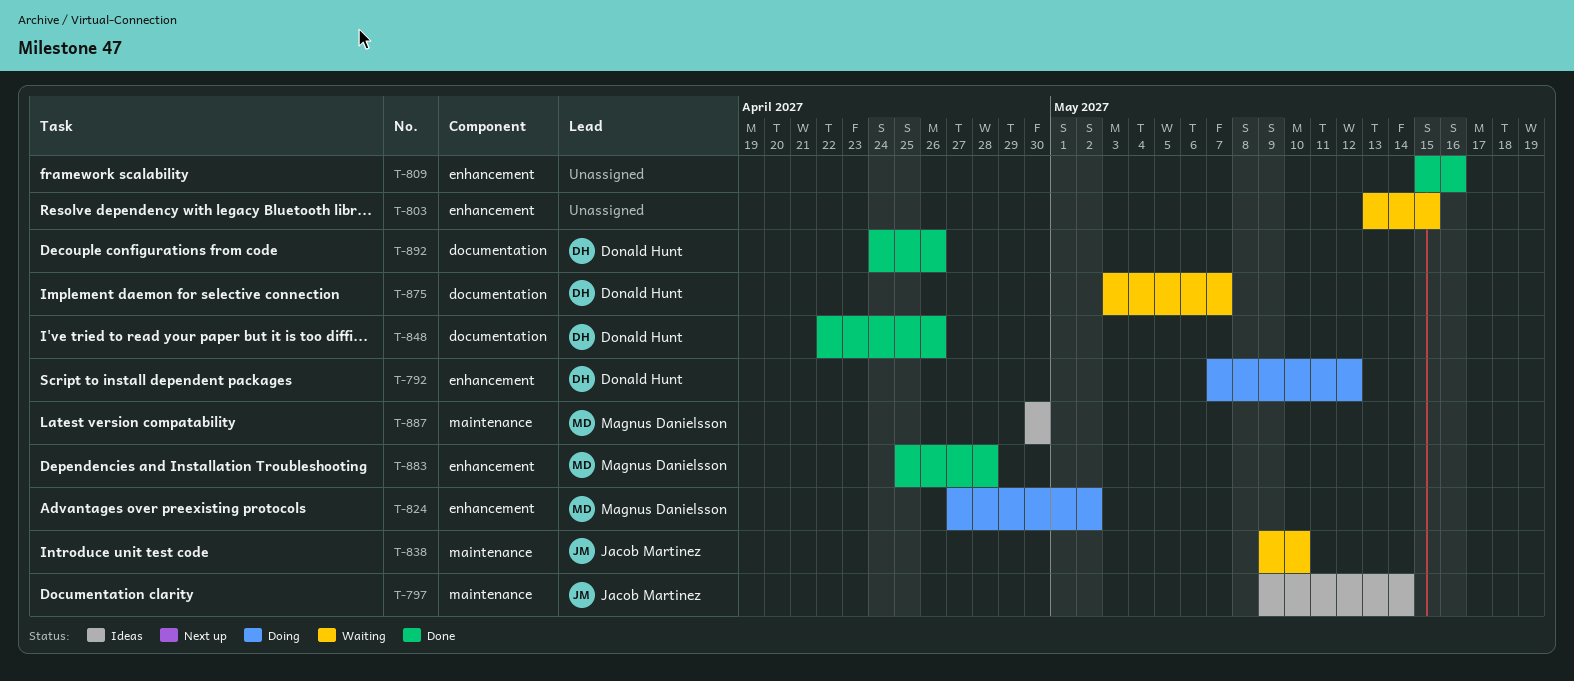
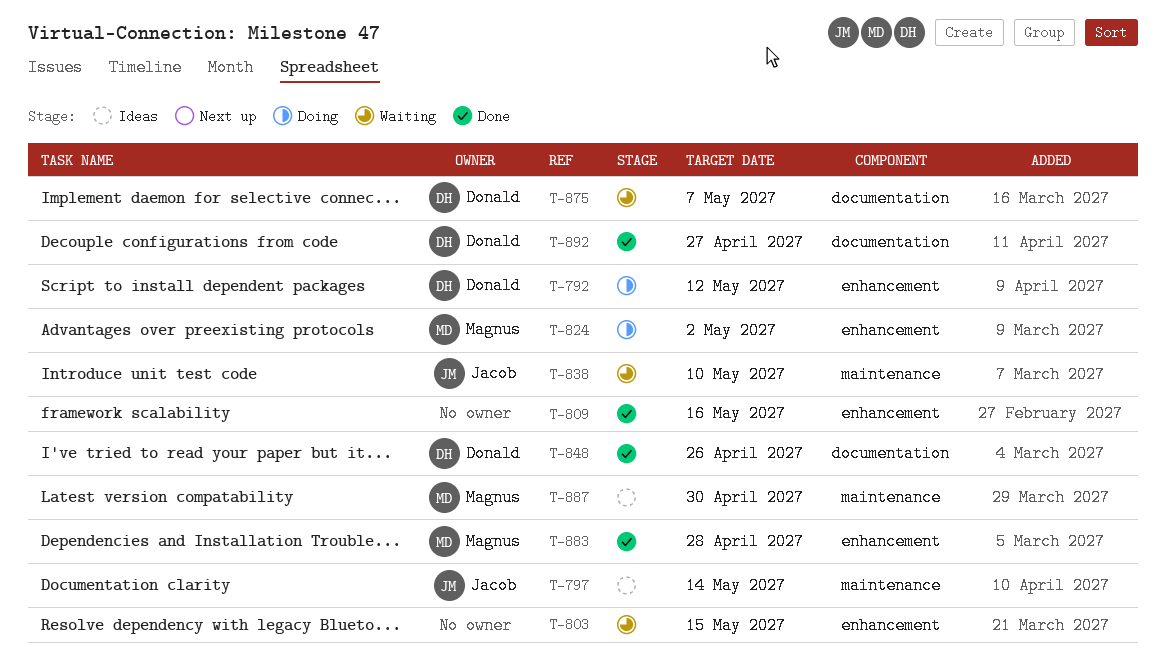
T-892, due: Apr 26 -> Apr 27

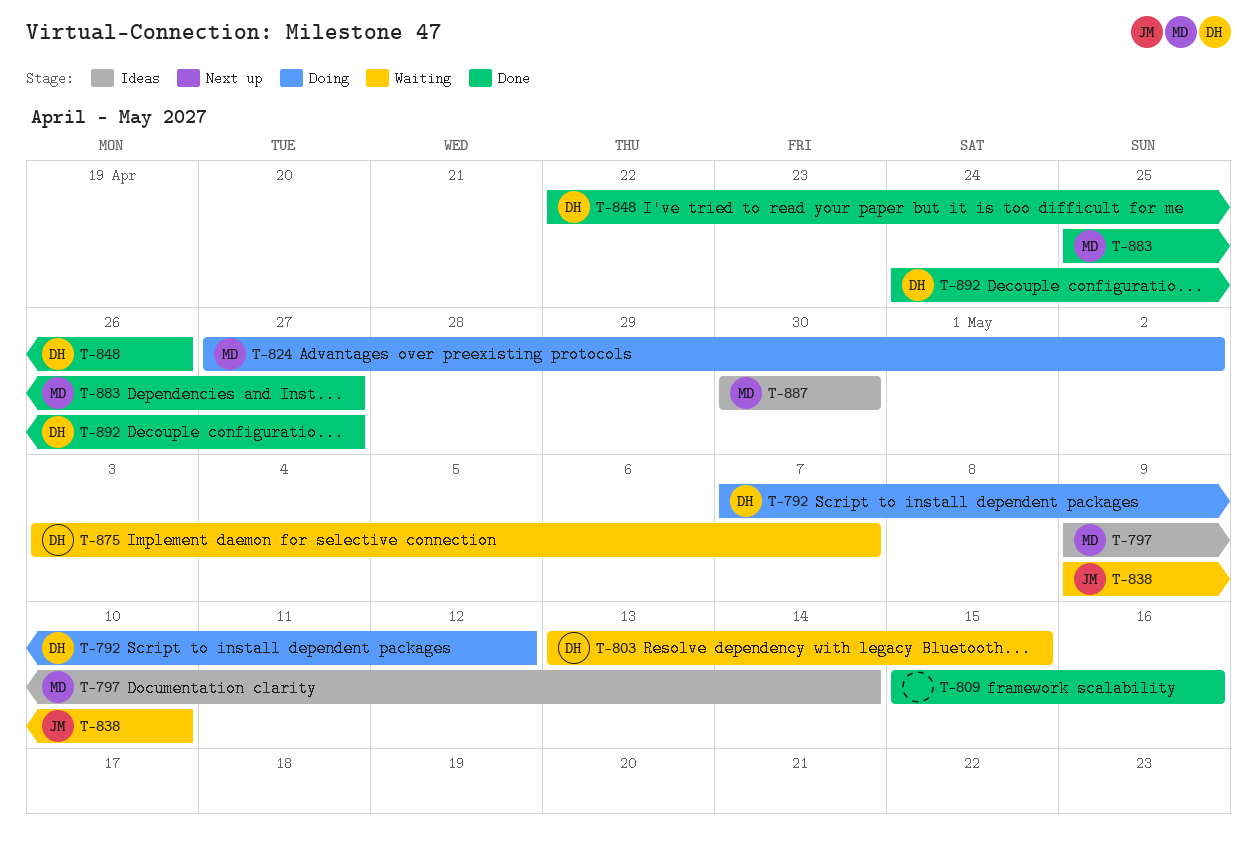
T-797, owner: Jacob -> Magnus
T-803, owner: none -> Donald
T-883, due: Apr 28 -> Apr 27

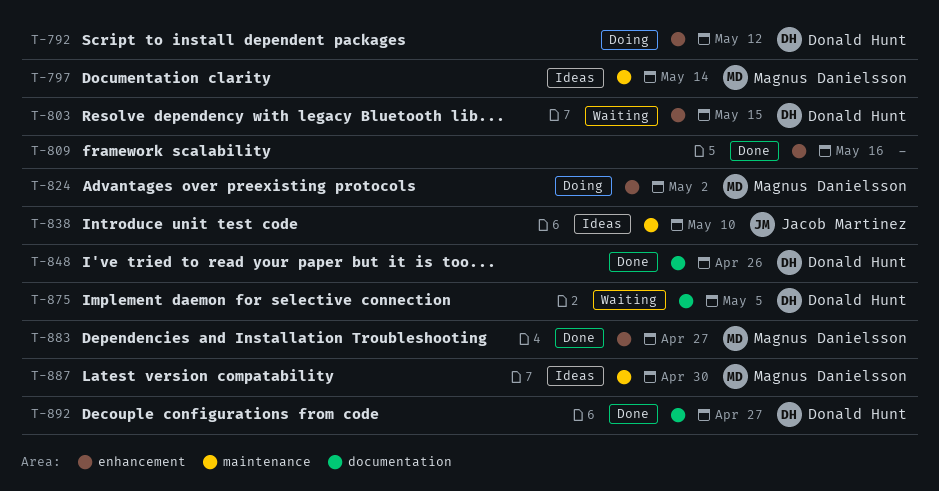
T-838, status: Waiting -> Ideas
T-875, due: May 7 -> May 5

